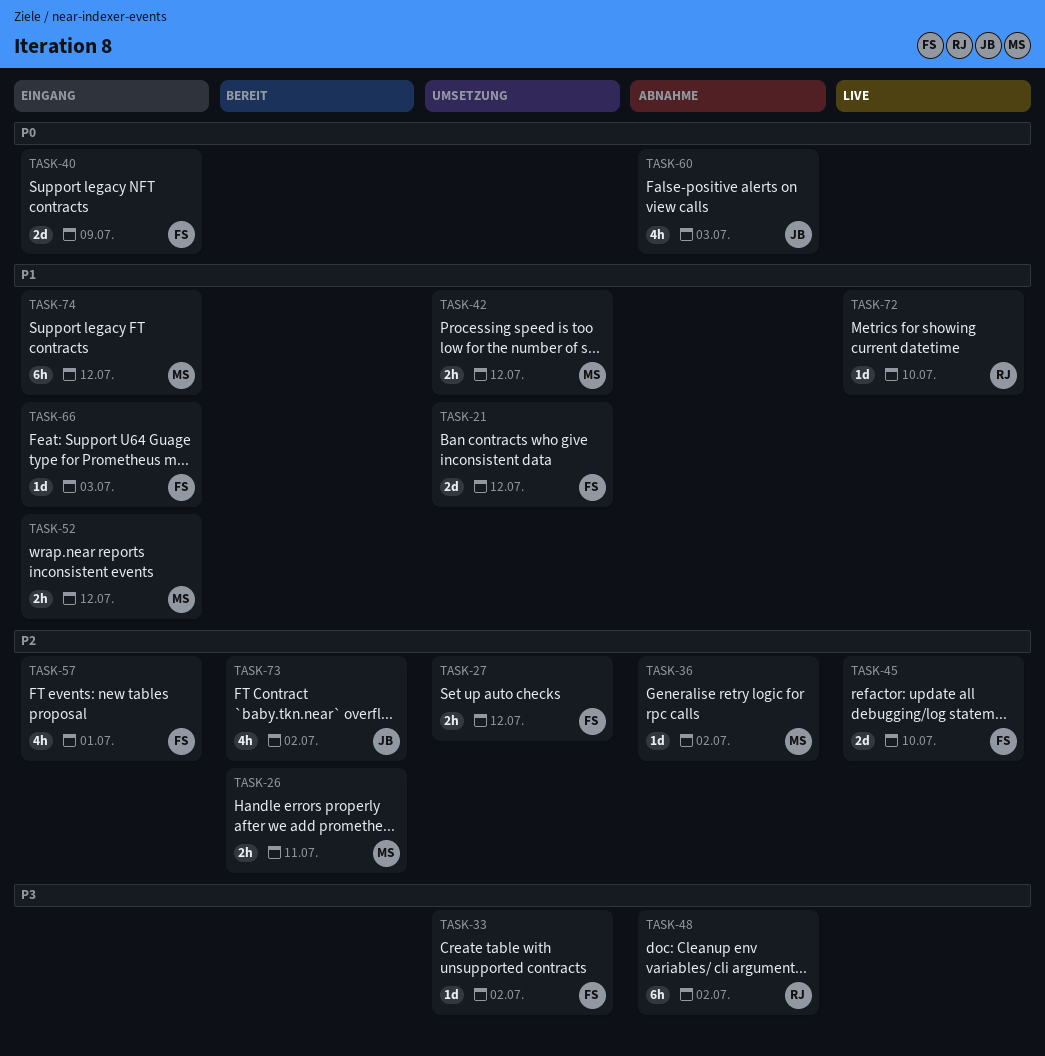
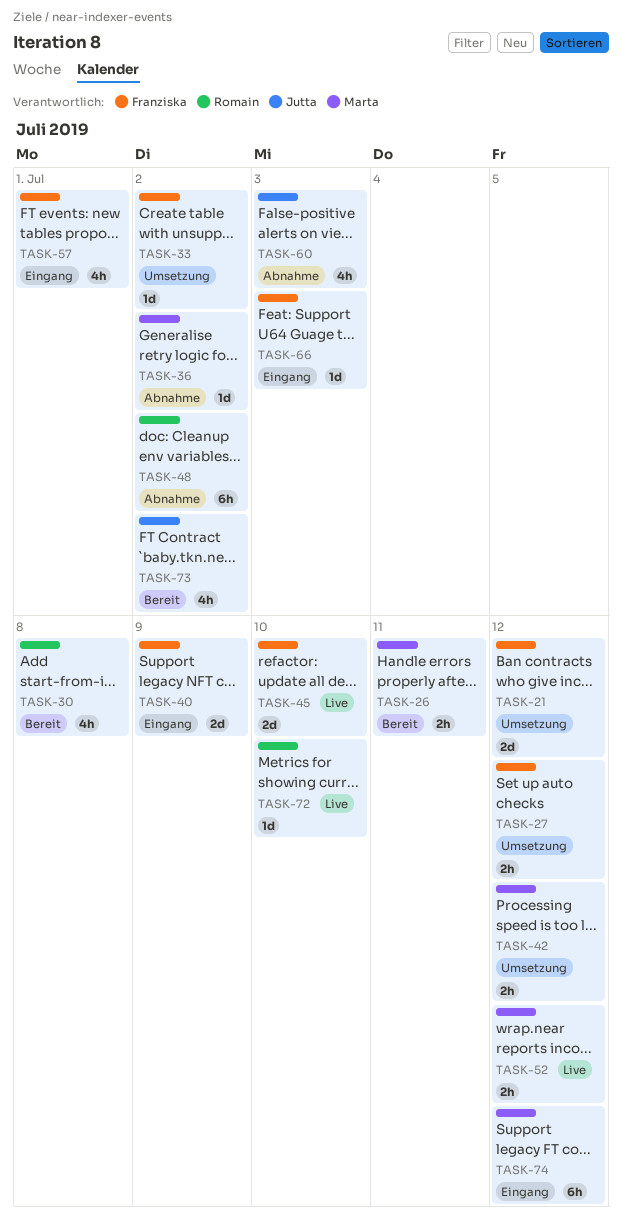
TASK-30: none -> present
TASK-52, status: Eingang -> Live

